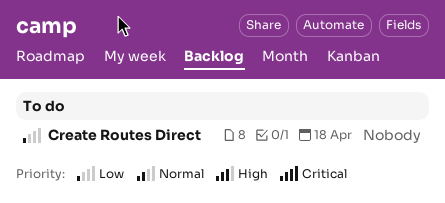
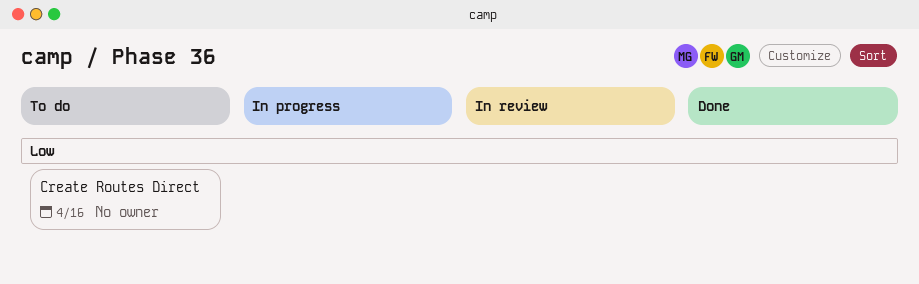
Create Routes Direct, due: Apr 18 -> Apr 16

